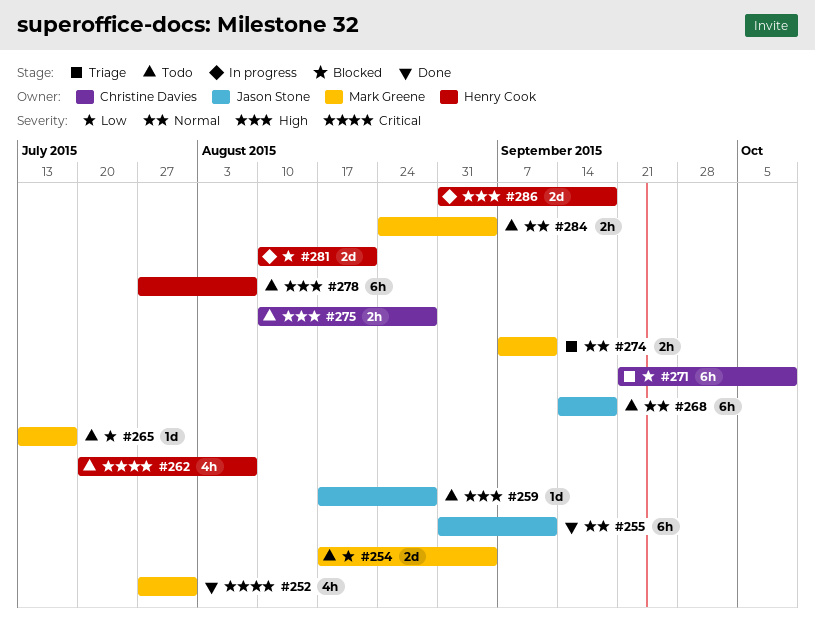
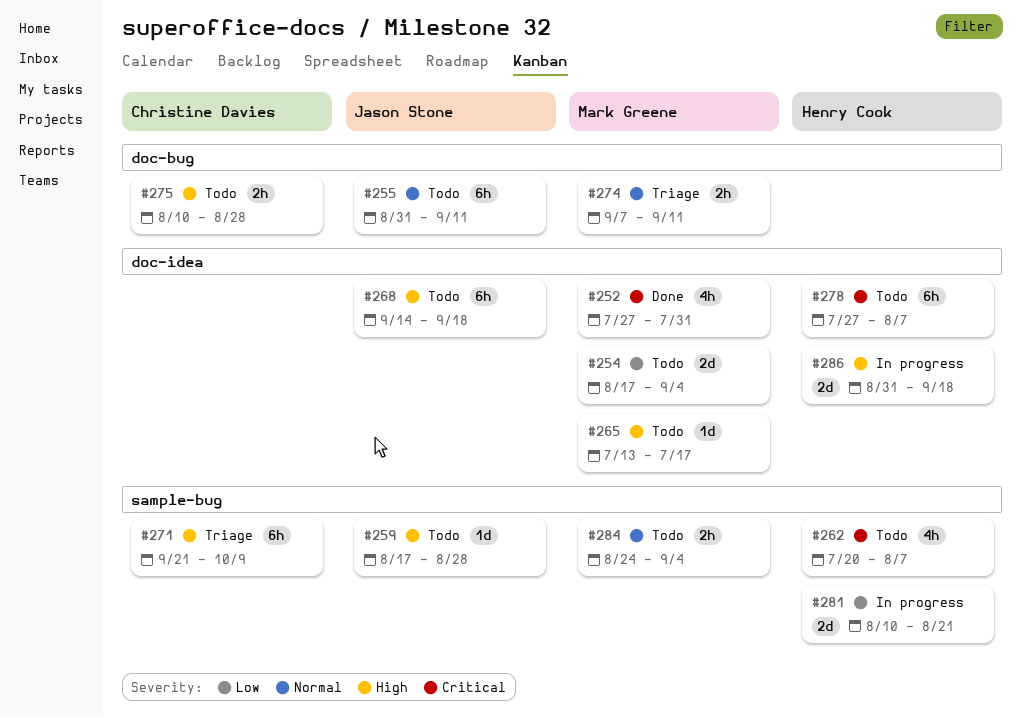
#255, status: Done -> Todo
#265, priority: Low -> High
#268, priority: Normal -> High
#271, priority: Low -> High
#278, priority: High -> Critical

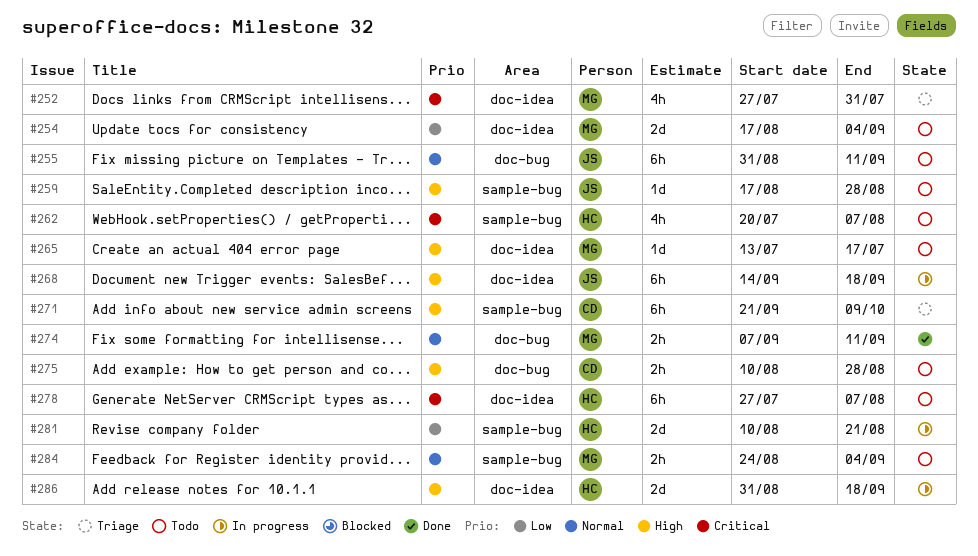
#252, status: Done -> Triage
#268, status: Todo -> In progress
#274, status: Triage -> Done

